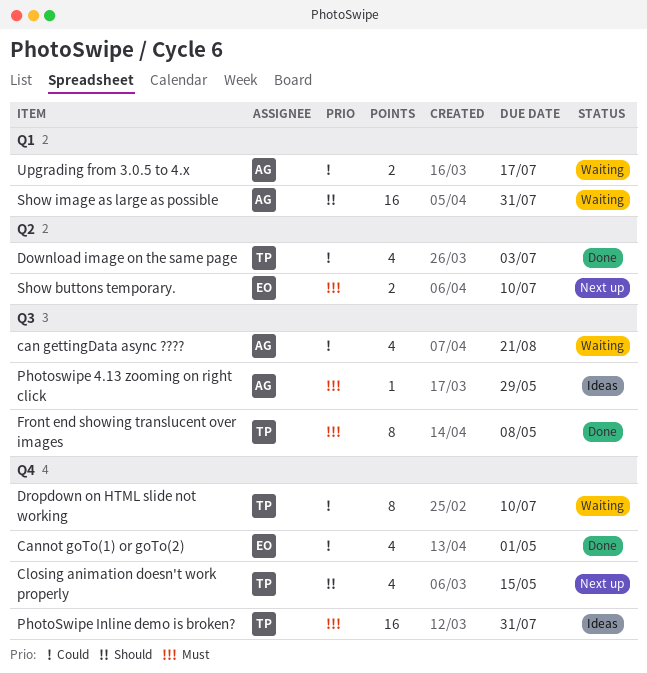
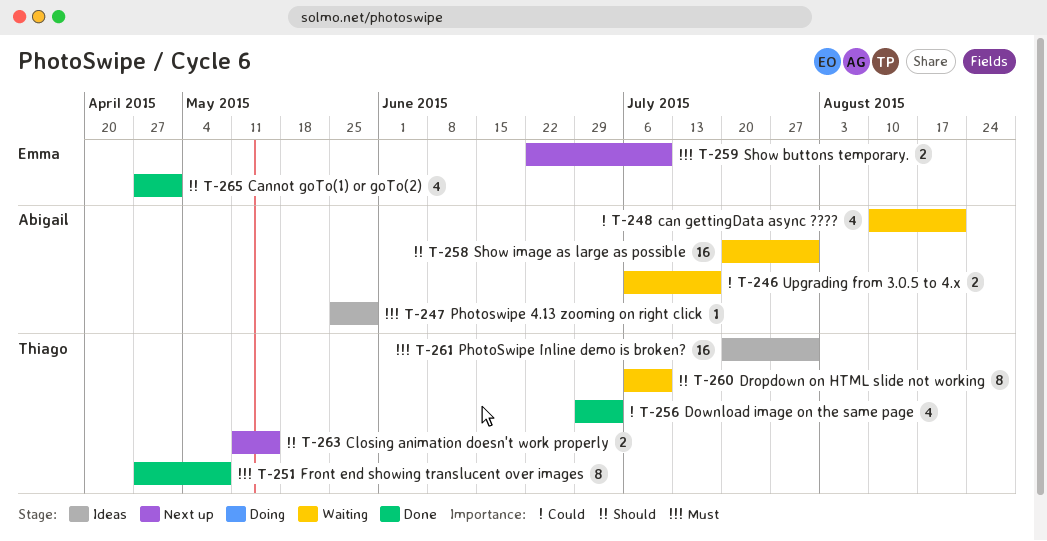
Cannot goTo(1) or goTo(2), priority: Could -> Should
Closing animation doesn't work properly, estimate: 4 -> 2
Dropdown on HTML slide not working, priority: Could -> Should

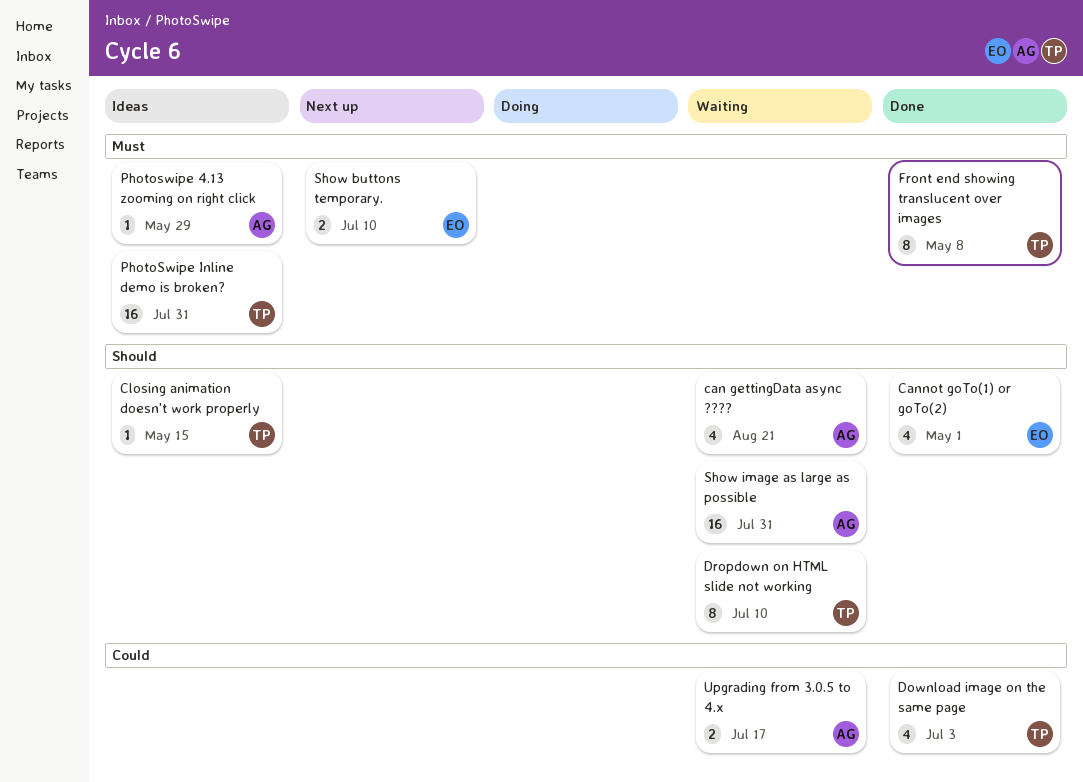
can gettingData async ????, priority: Could -> Should
Closing animation doesn't work properly, status: Next up -> Ideas
Closing animation doesn't work properly, estimate: 2 -> 1

